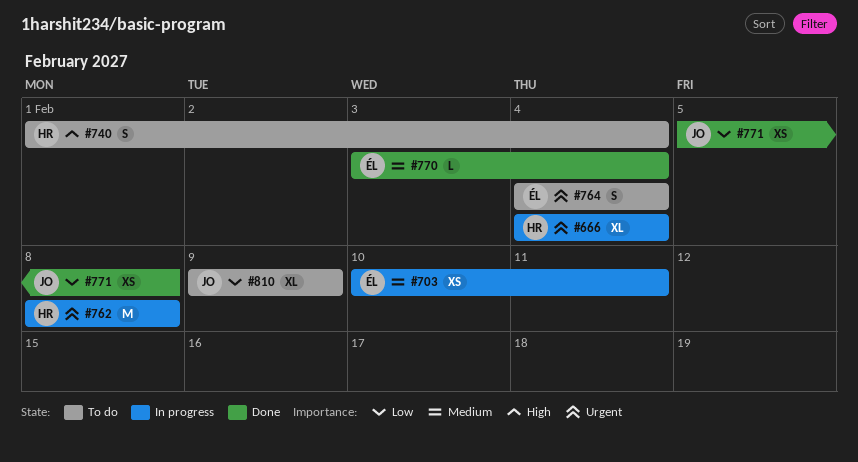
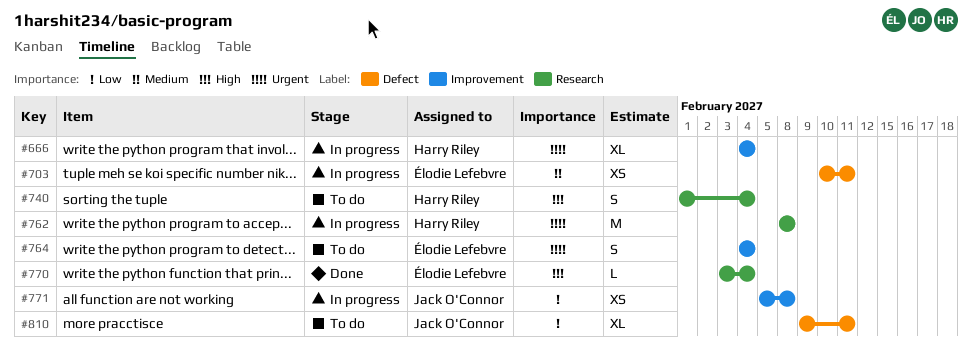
#770, priority: Medium -> High
#771, status: Done -> In progress
#810, due: Feb 9 -> Feb 11

